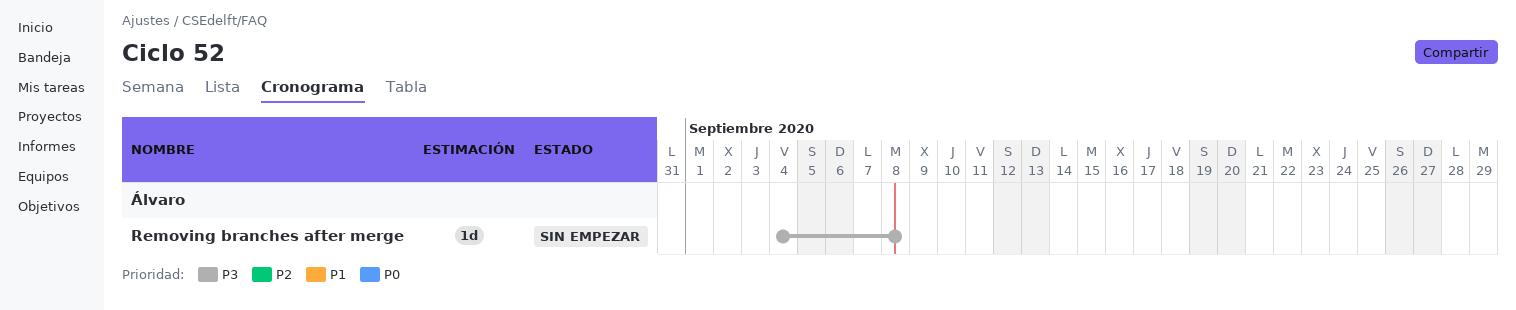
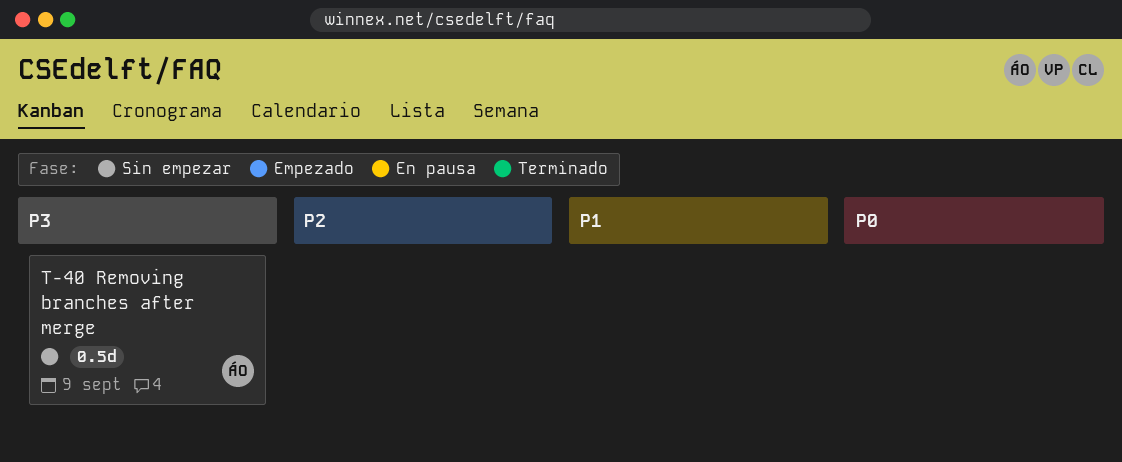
Removing branches after merge, estimate: 1d -> 0.5d
Removing branches after merge, due: Sep 8 -> Sep 9

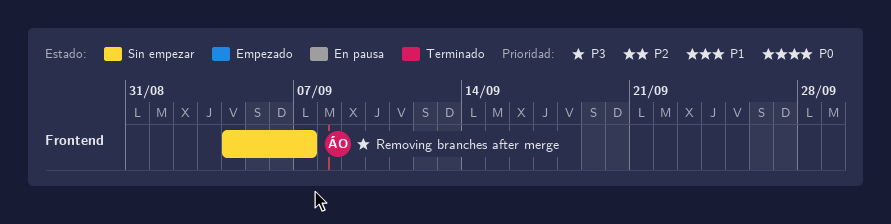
Removing branches after merge, due: Sep 9 -> Sep 7

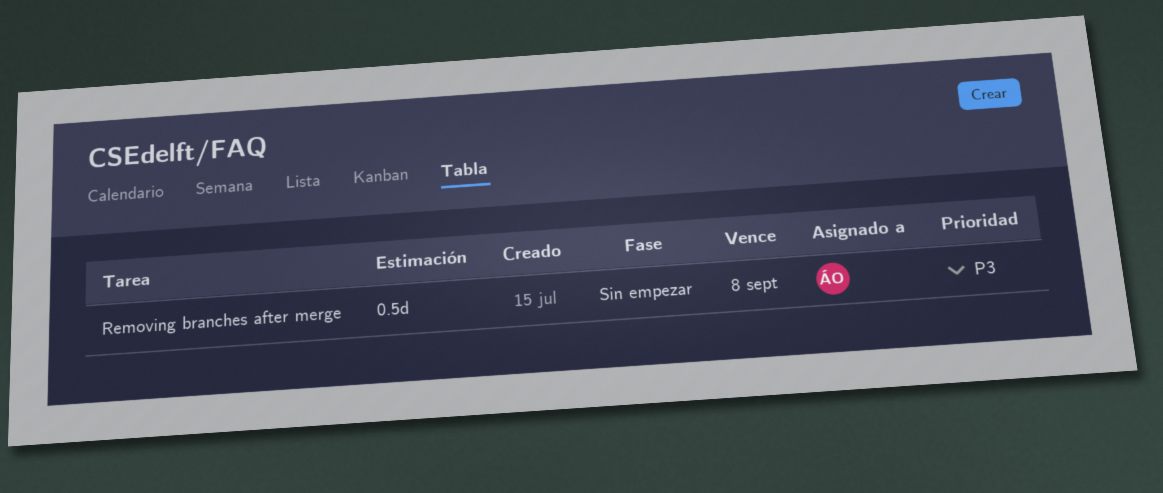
Removing branches after merge, due: Sep 7 -> Sep 8

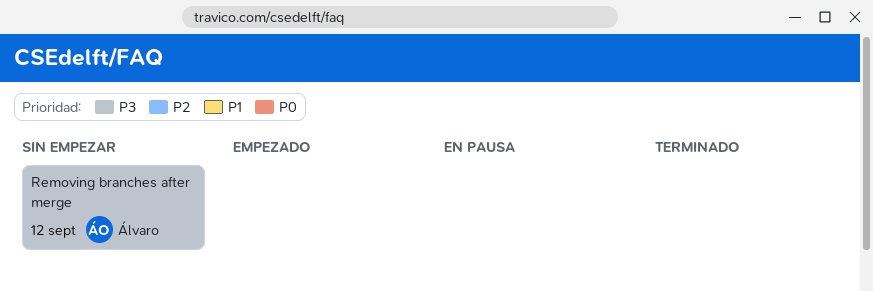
Removing branches after merge, due: Sep 8 -> Sep 12

